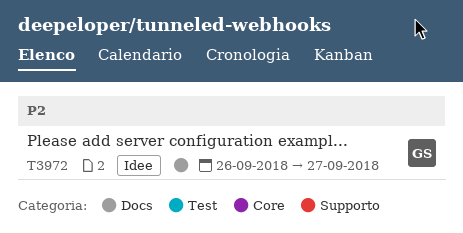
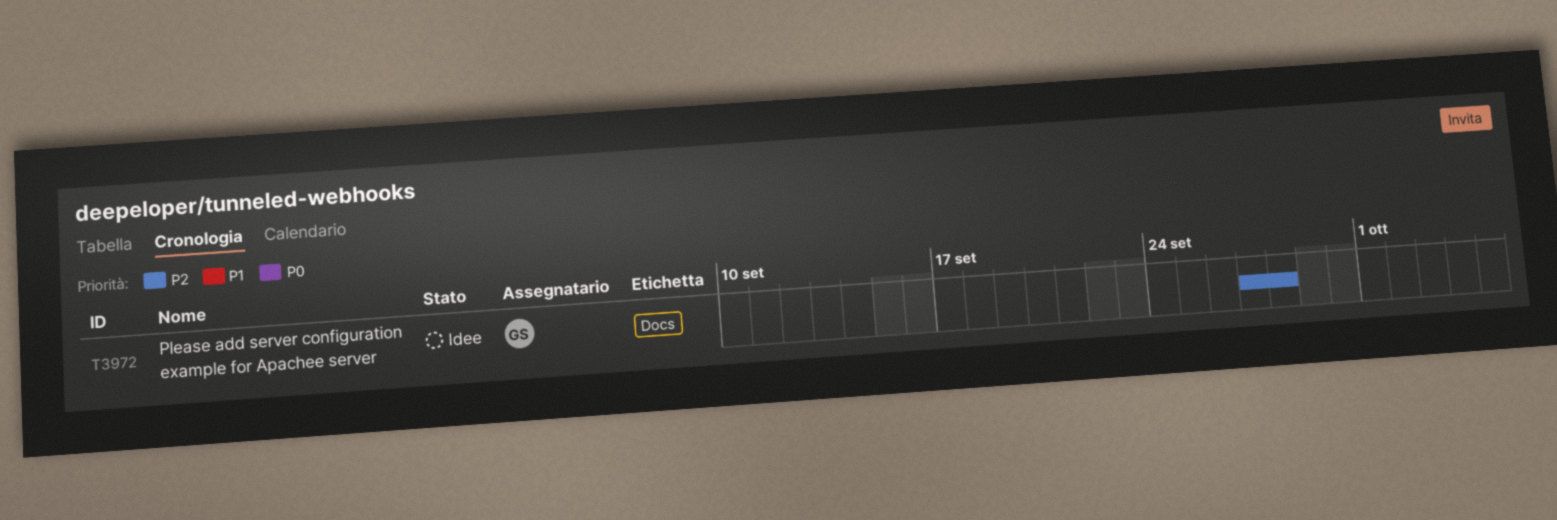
T3972, start: Sep 26 -> Sep 27
T3972, due: Sep 27 -> Sep 28

